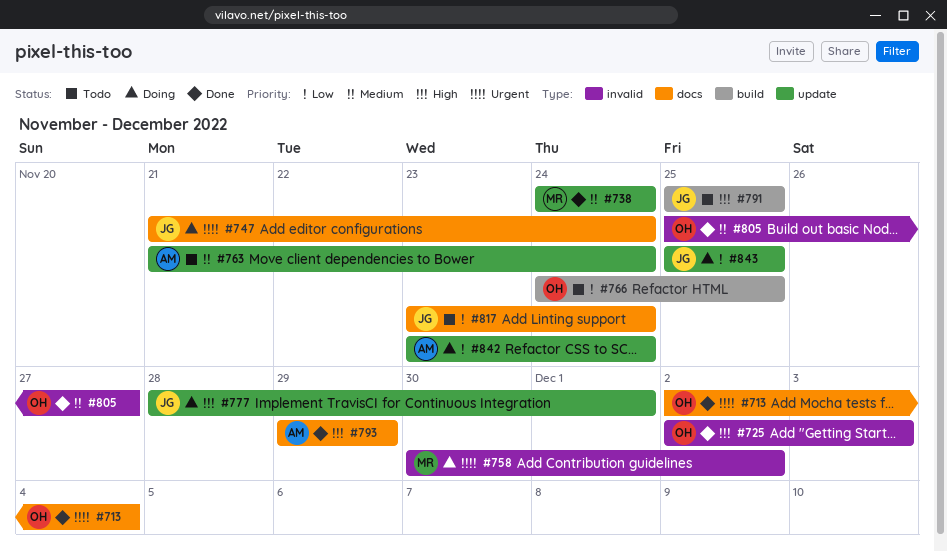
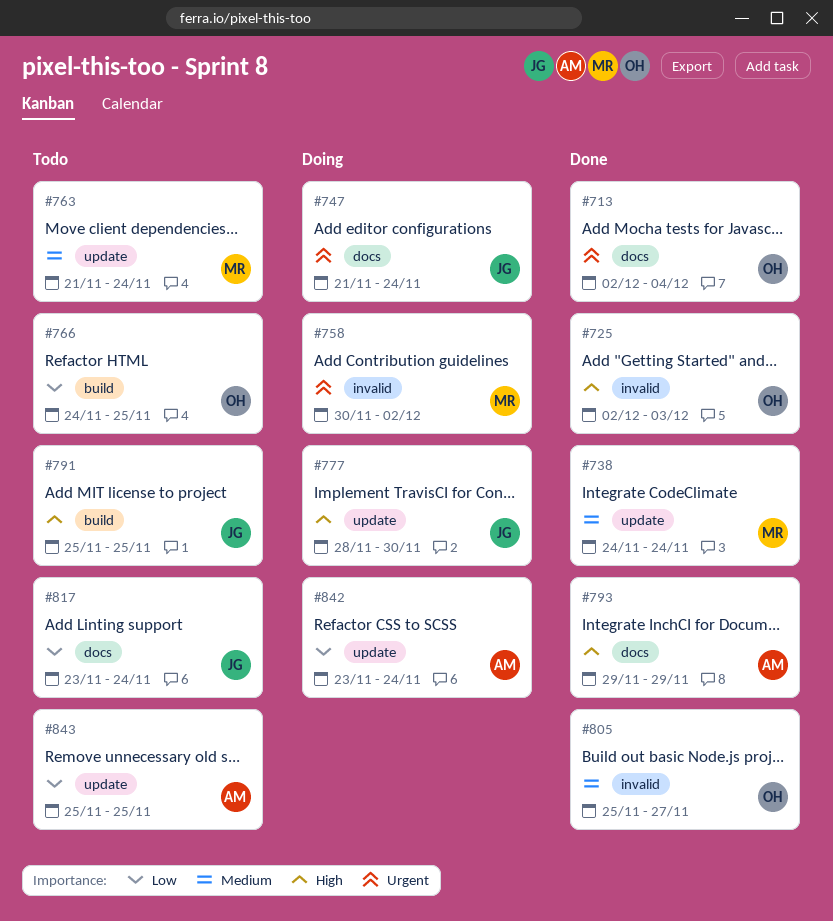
#763, owner: AM -> MR
#777, due: Dec 1 -> Nov 30
#843, status: Doing -> Todo
#843, owner: JG -> AM

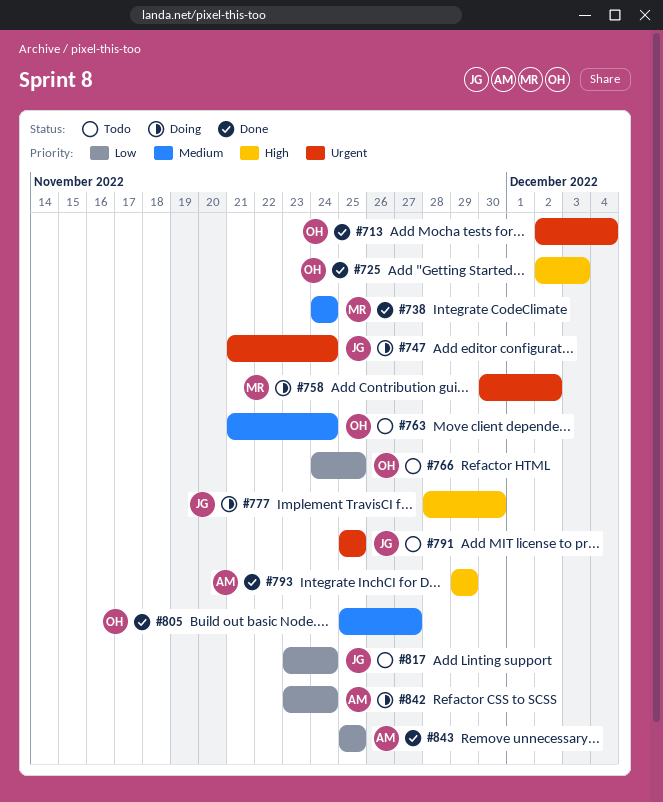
#763, owner: MR -> OH
#791, priority: High -> Urgent
#843, status: Todo -> Done

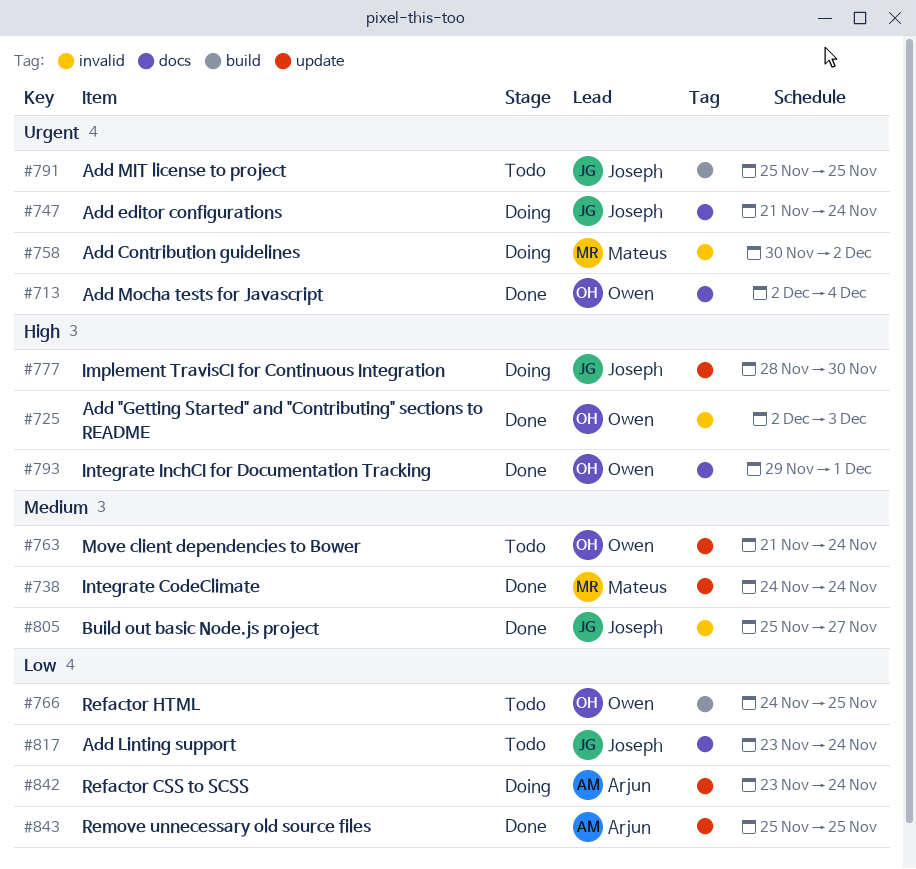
#793, owner: Arjun -> Owen
#793, due: Nov 29 -> Dec 1
#805, owner: Owen -> Joseph

